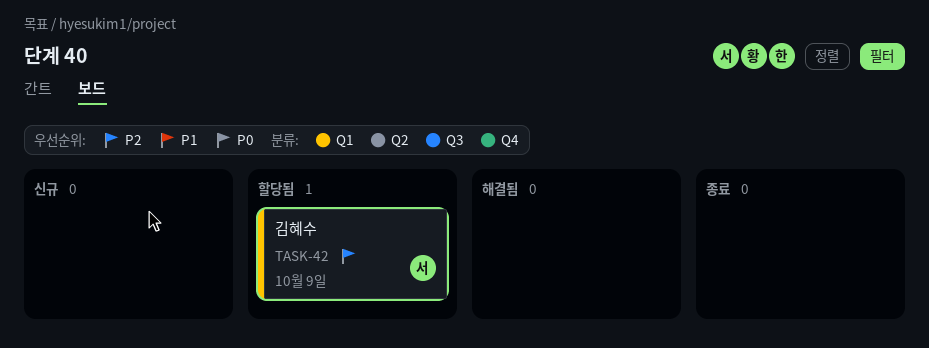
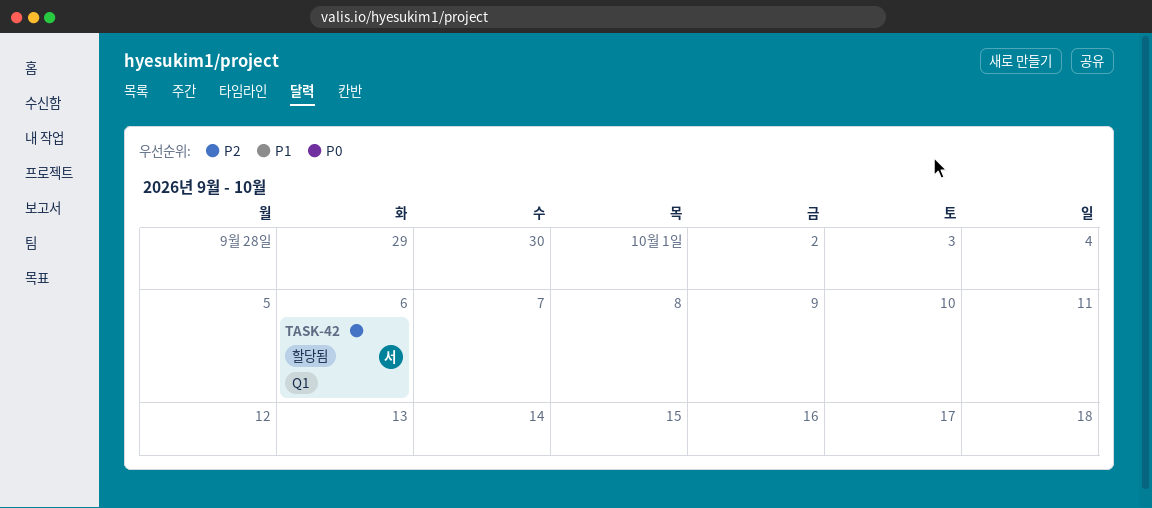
TASK-42, due: Oct 9 -> Oct 6

